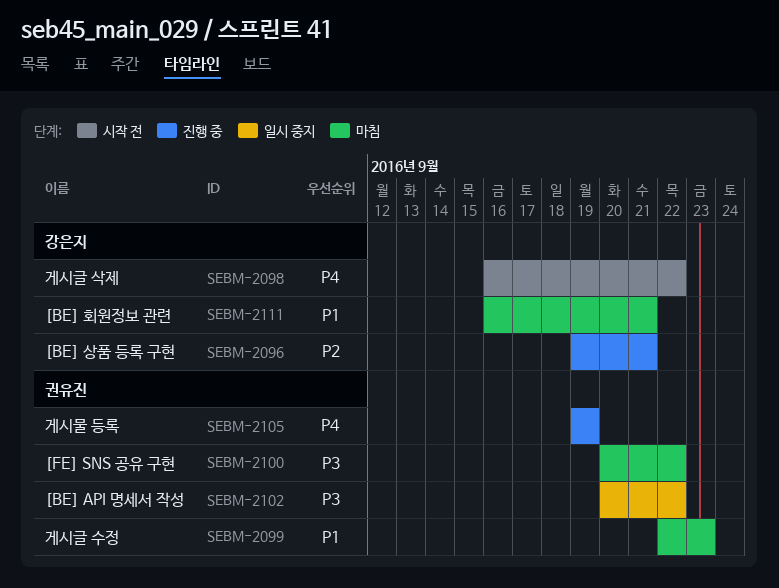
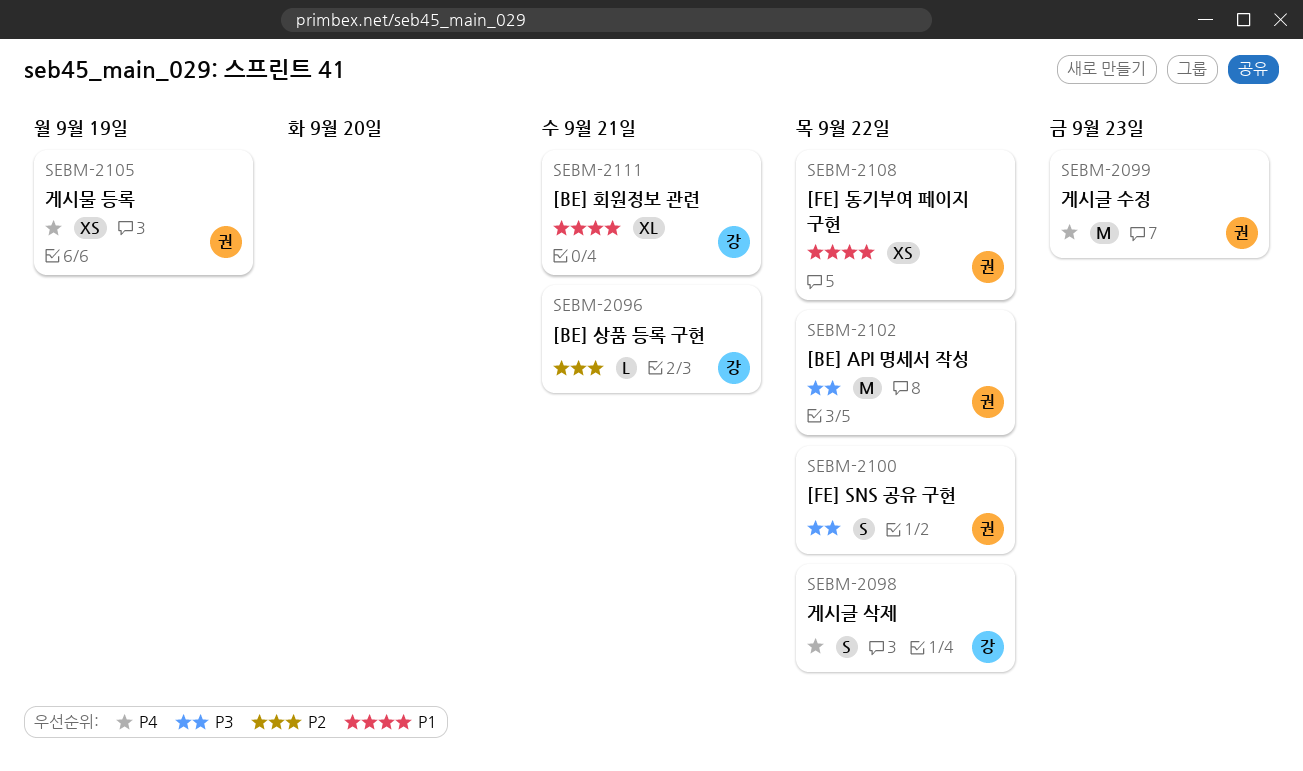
SEBM-2099, priority: P1 -> P4
SEBM-2108: none -> present

